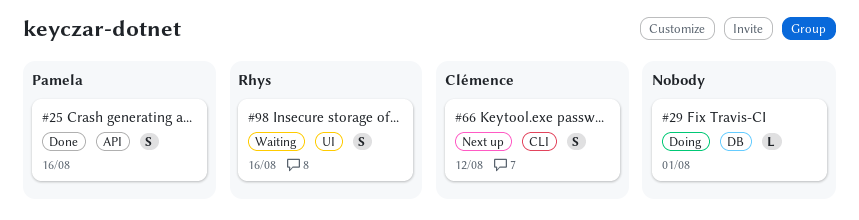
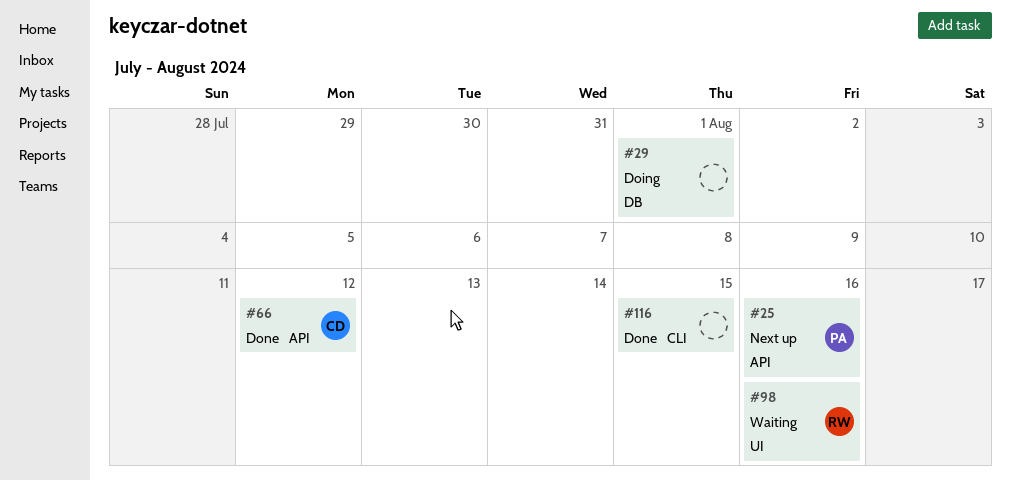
#25, status: Done -> Next up
#66, status: Next up -> Done
#66, label: CLI -> API
#116: none -> present

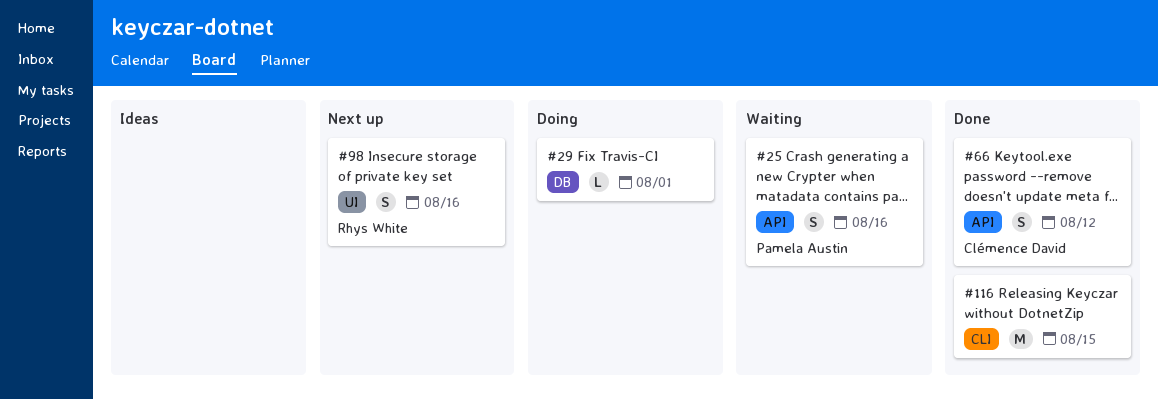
#25, status: Next up -> Waiting
#98, status: Waiting -> Next up

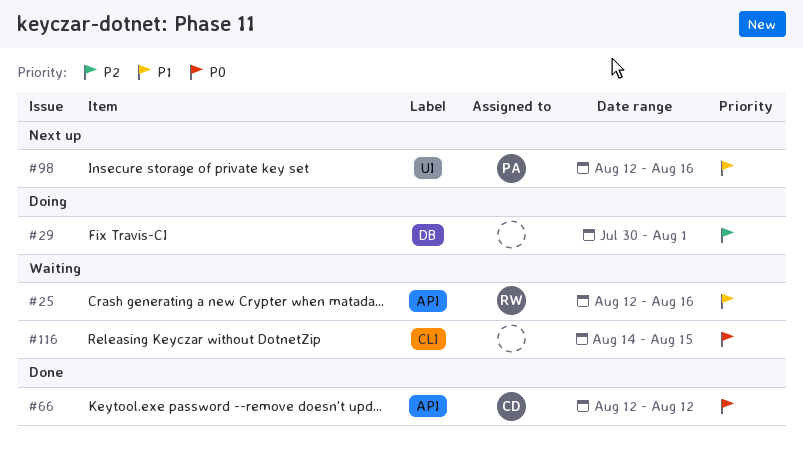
#25, owner: Pamela Austin -> Rhys White
#98, owner: Rhys White -> Pamela Austin
#116, status: Done -> Waiting

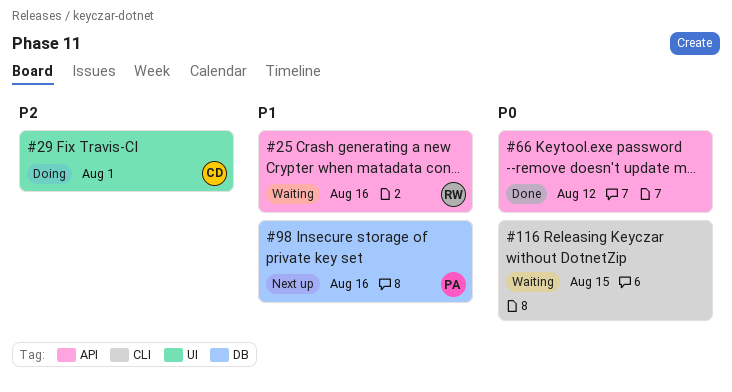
#29, owner: none -> CD
#29, label: DB -> UI
#66, owner: CD -> none
#98, label: UI -> DB

